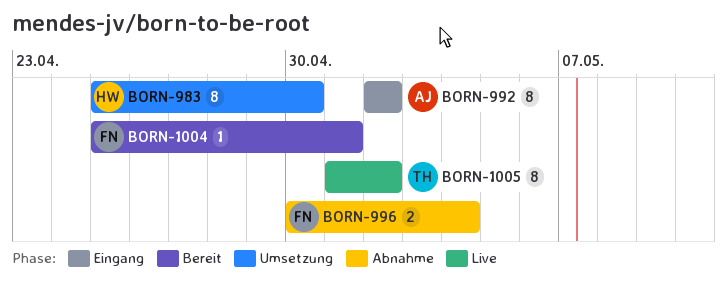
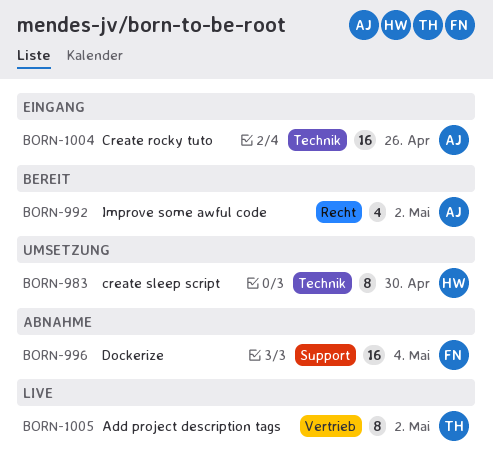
BORN-992, status: Eingang -> Bereit
BORN-992, estimate: 8 -> 4
BORN-996, estimate: 2 -> 16
BORN-1004, status: Bereit -> Eingang
BORN-1004, owner: FN -> AJ
BORN-1004, estimate: 1 -> 16
BORN-1004, due: May 1 -> Apr 26

